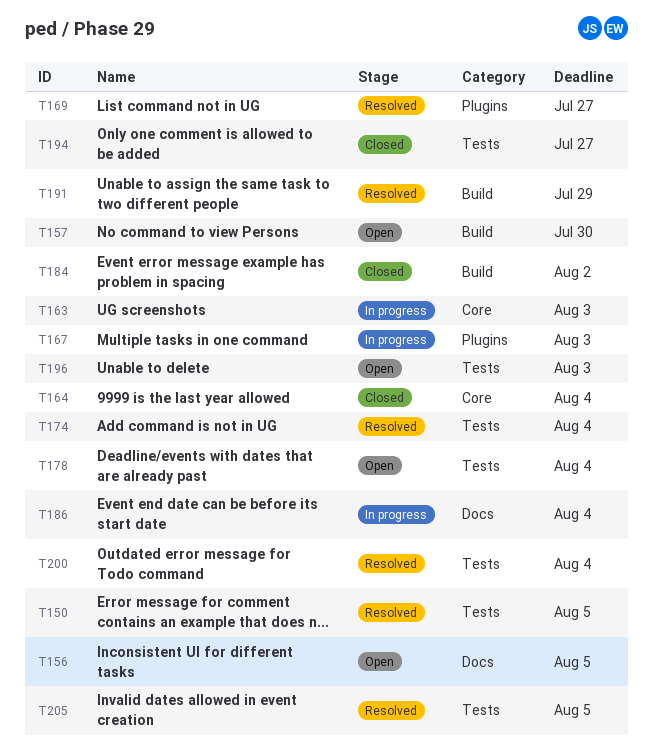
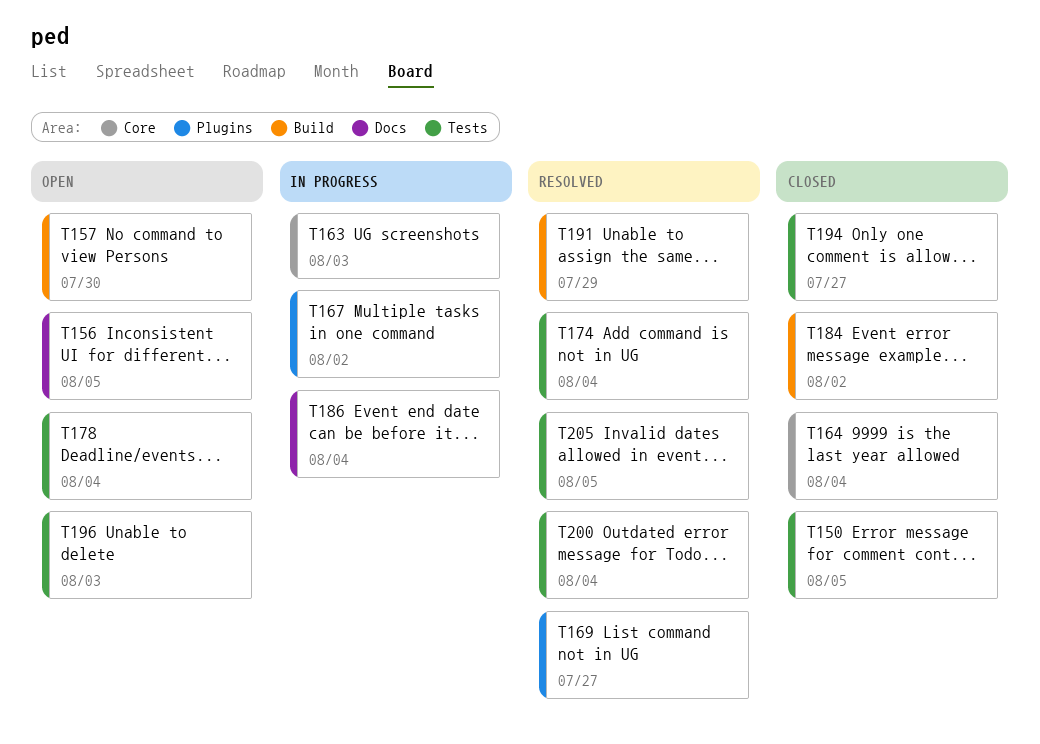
T150, status: Resolved -> Closed
T167, due: Aug 3 -> Aug 2

